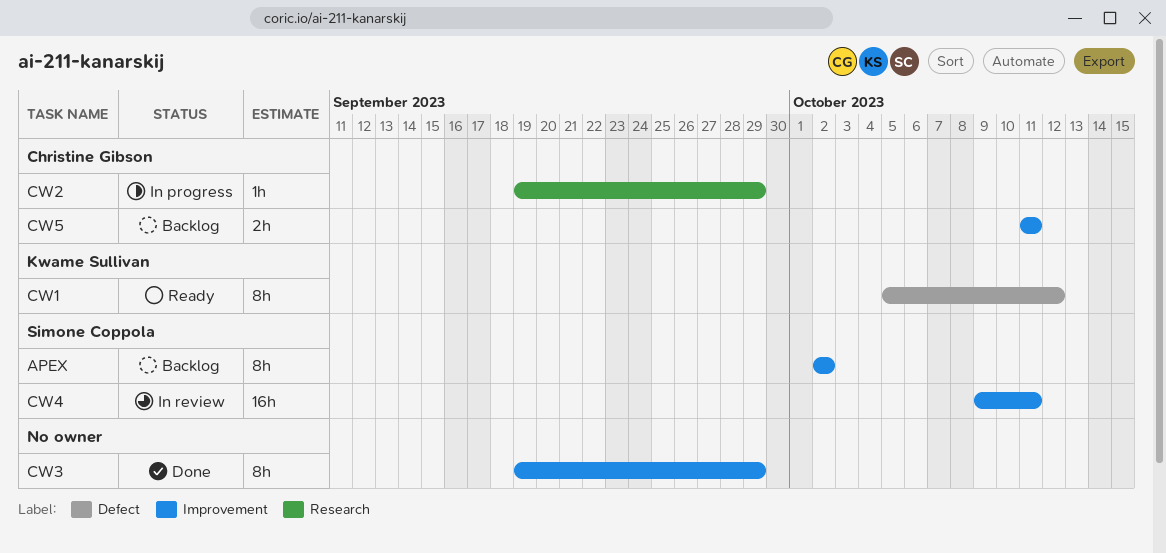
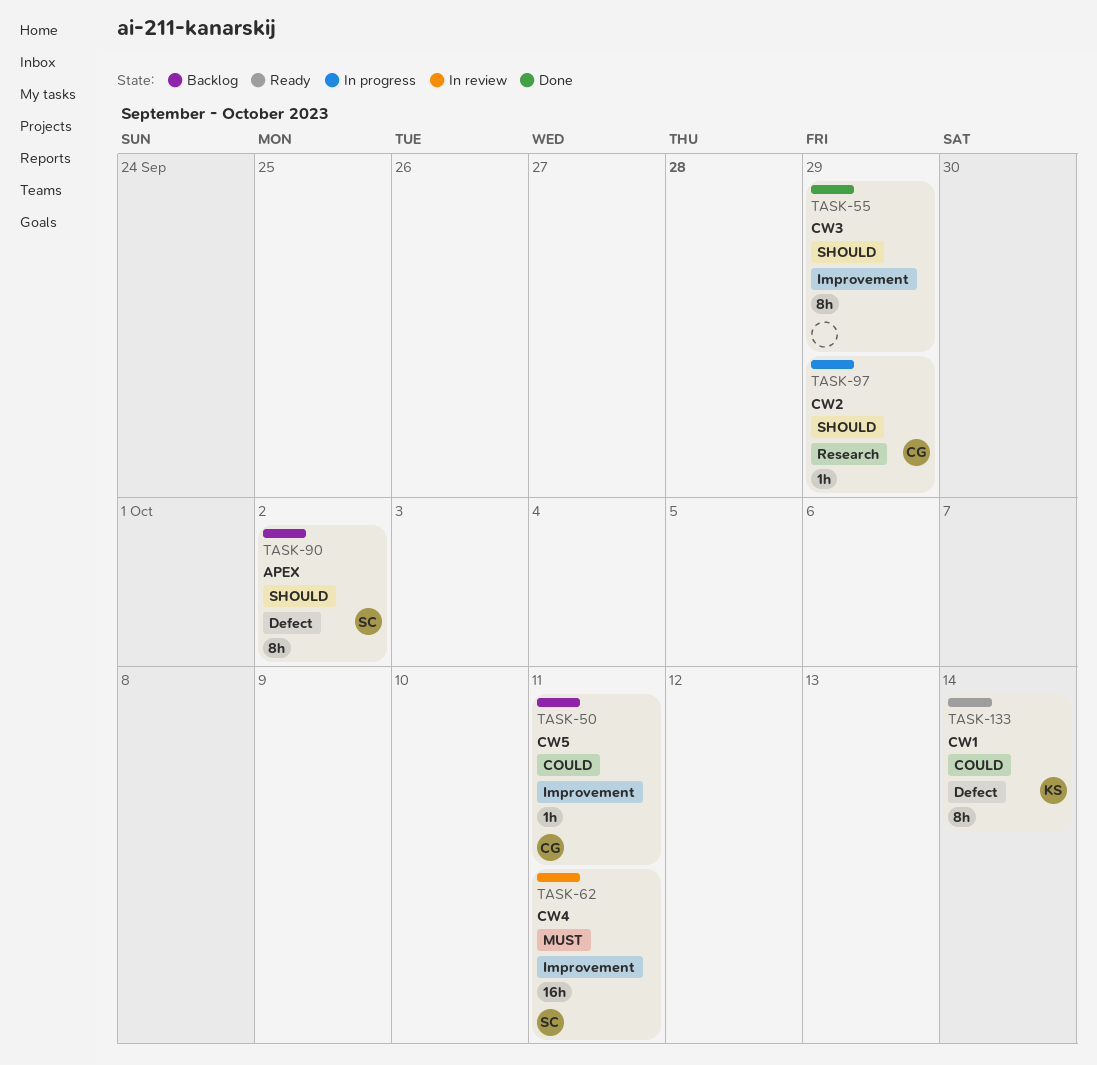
APEX, label: Improvement -> Defect
CW1, due: Oct 12 -> Oct 14
CW5, estimate: 2h -> 1h

